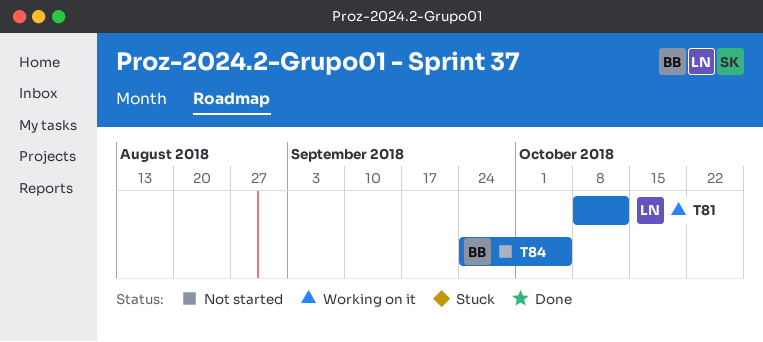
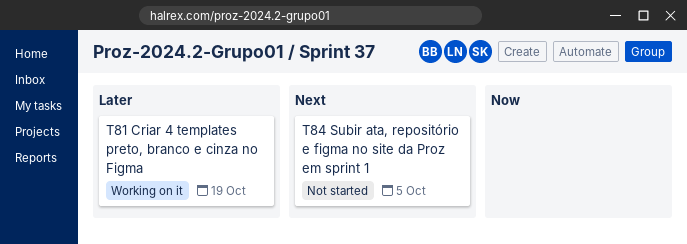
T81, due: Oct 12 -> Oct 19

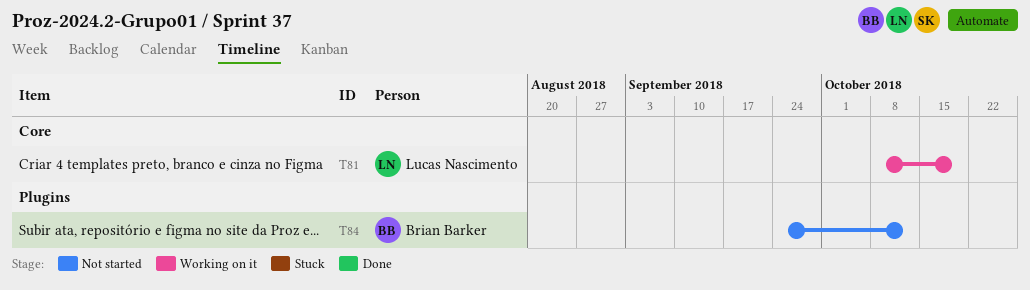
T84, due: Oct 5 -> Oct 12

